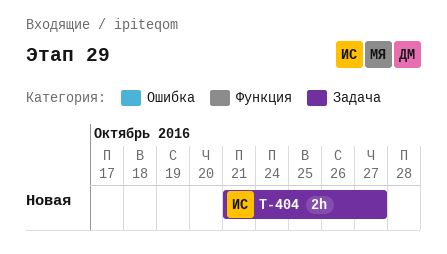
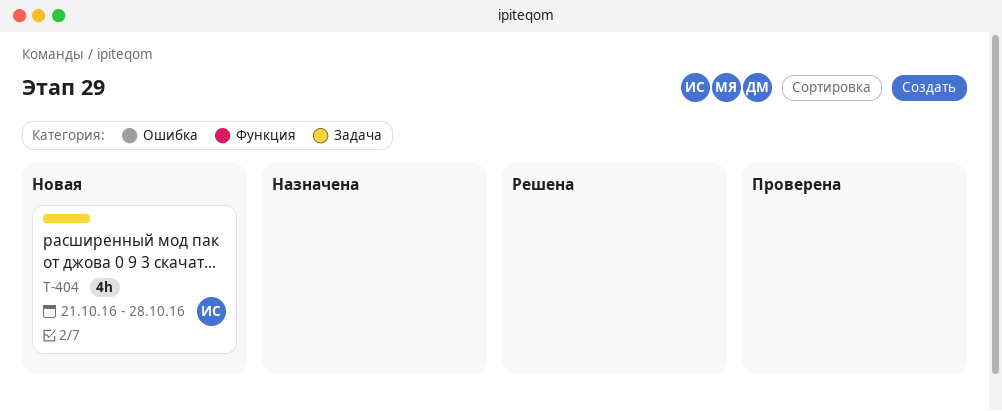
T-404, estimate: 2h -> 4h
T-404, due: Oct 27 -> Oct 28

